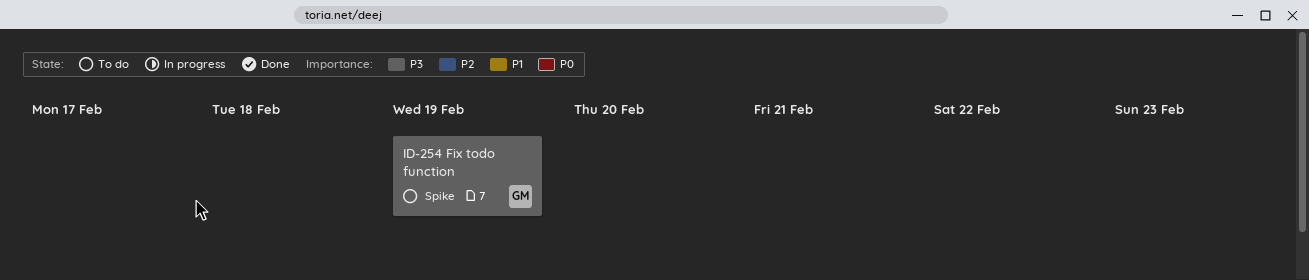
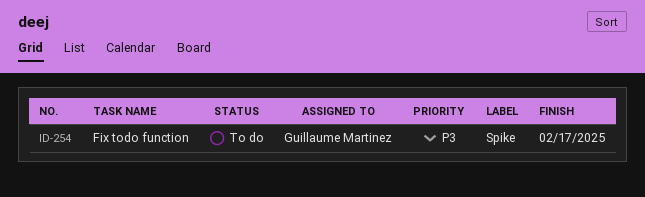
ID-254, due: Feb 19 -> Feb 17

